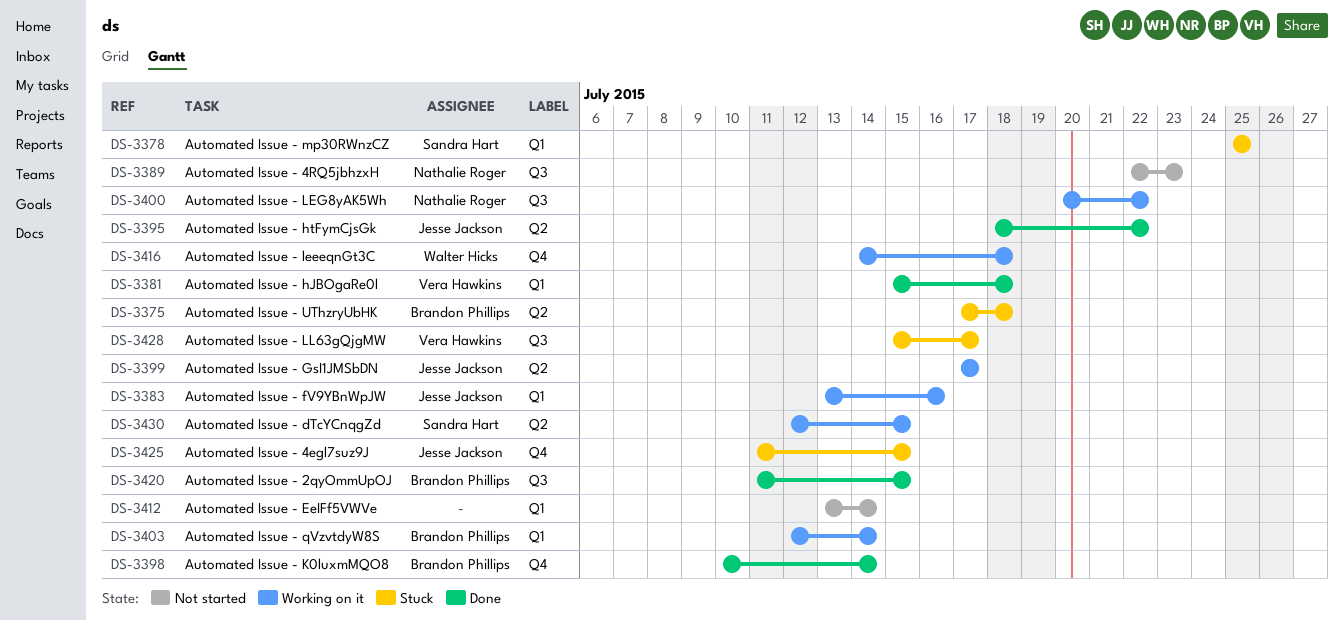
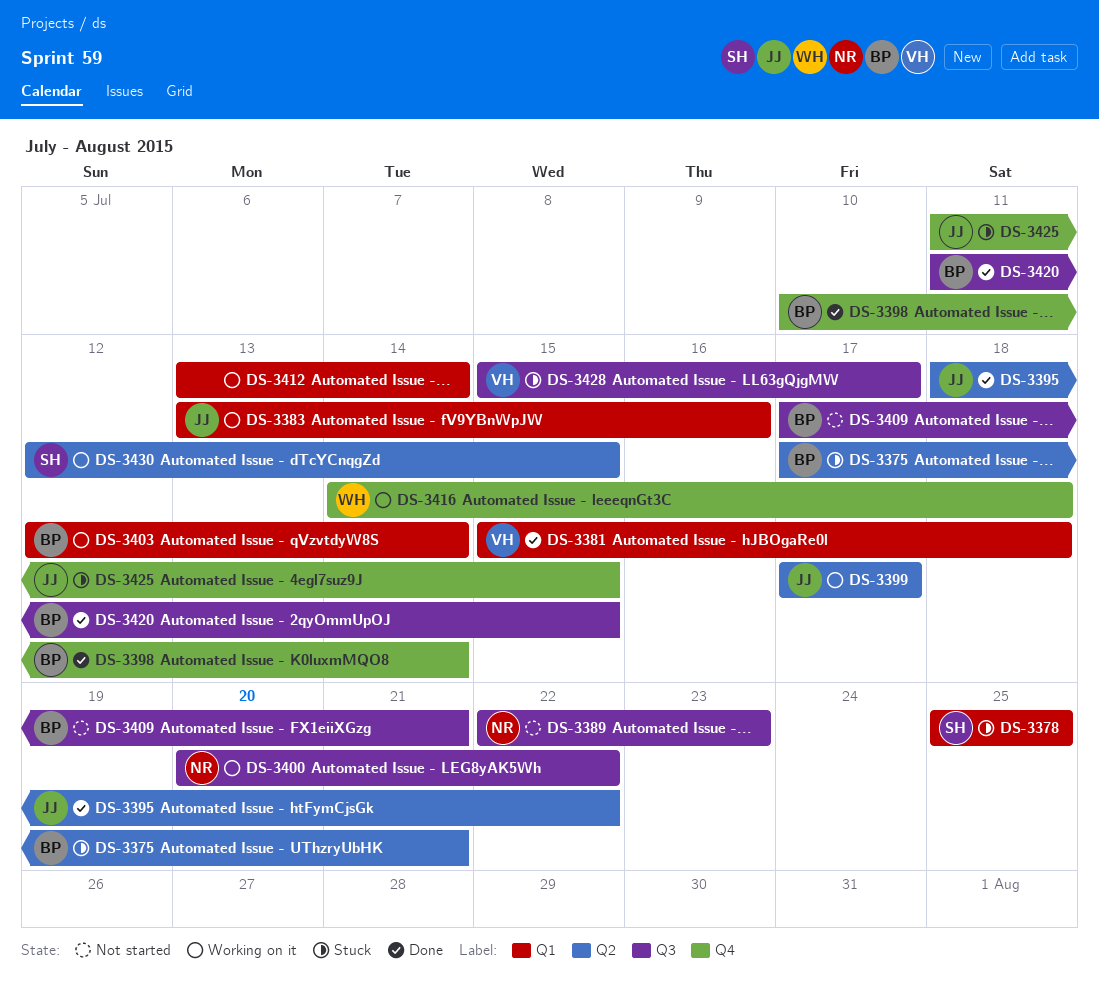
DS-3375, due: Jul 18 -> Jul 21
DS-3409: none -> present
DS-3412, status: Not started -> Working on it

